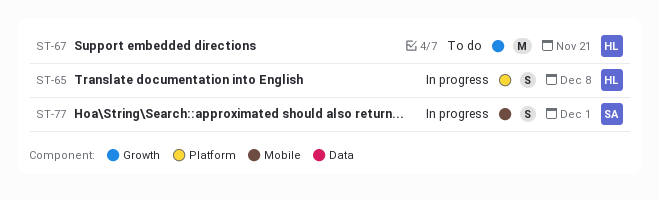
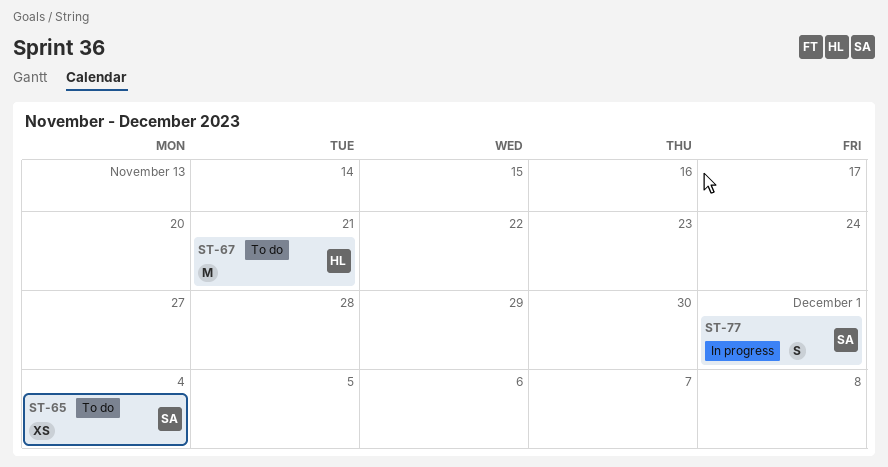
ST-65, status: In progress -> To do
ST-65, owner: HL -> SA
ST-65, estimate: S -> XS
ST-65, due: Dec 8 -> Dec 4

